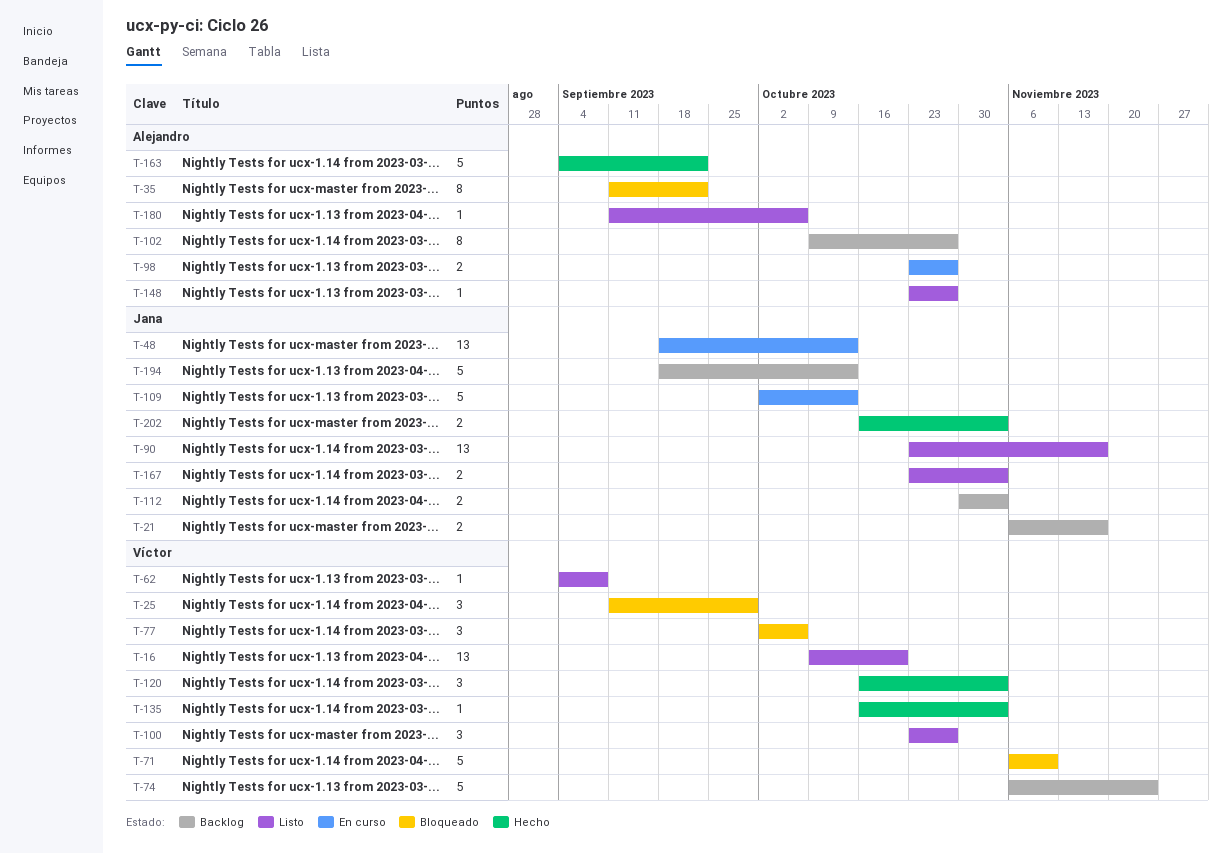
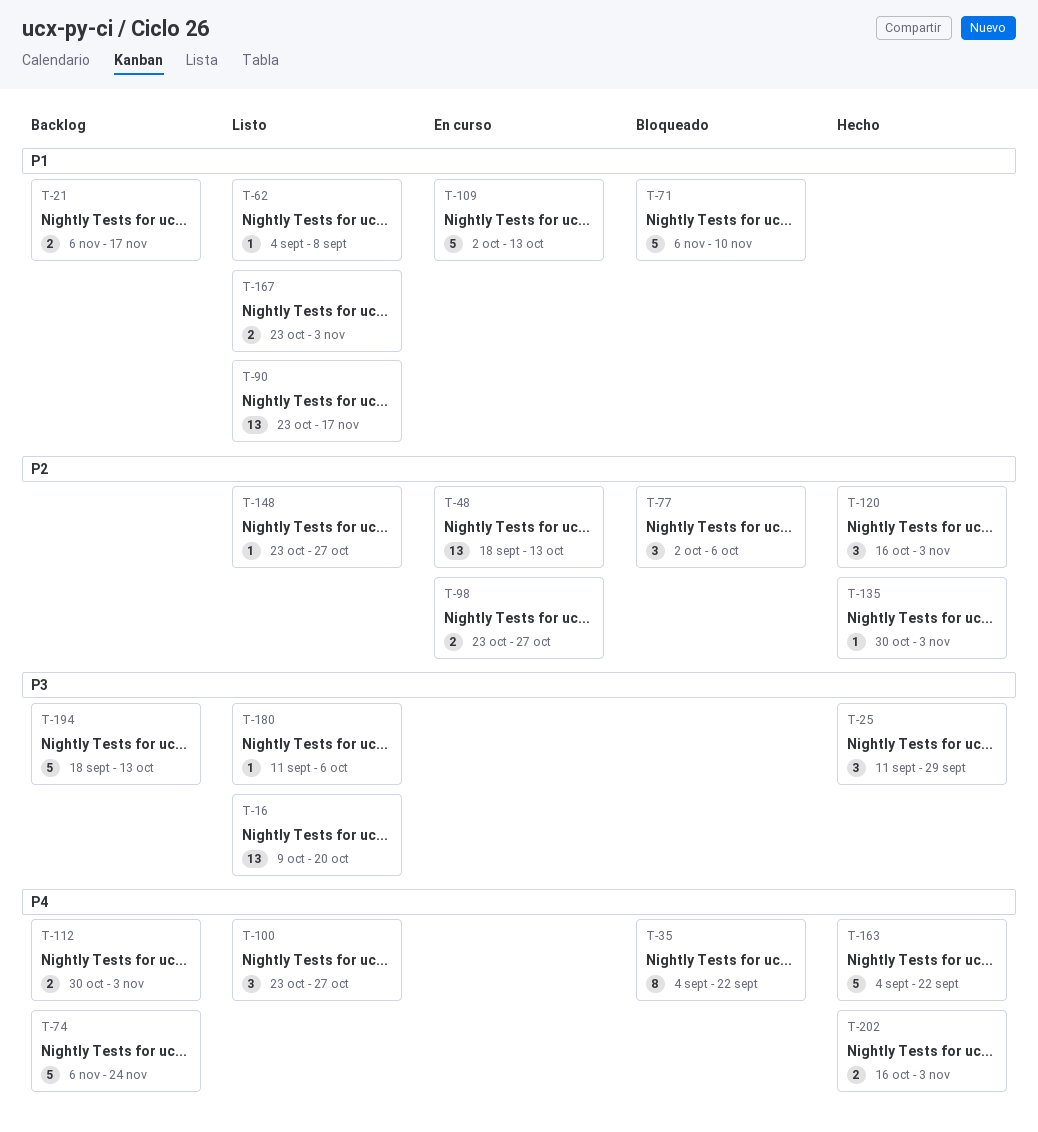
T-25, status: Bloqueado -> Hecho
T-35, start: Sep 11 -> Sep 4
T-102: present -> none
T-135, start: Oct 16 -> Oct 30

